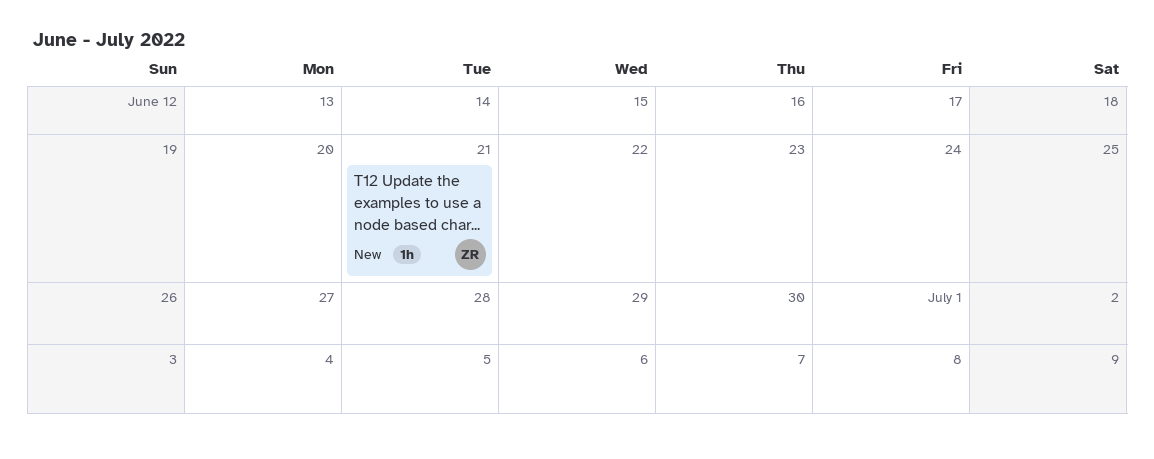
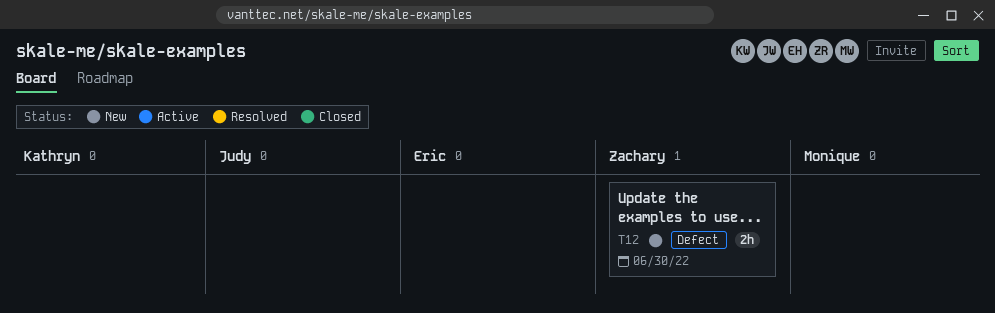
T12, estimate: 1h -> 2h
T12, due: Jun 21 -> Jun 30

